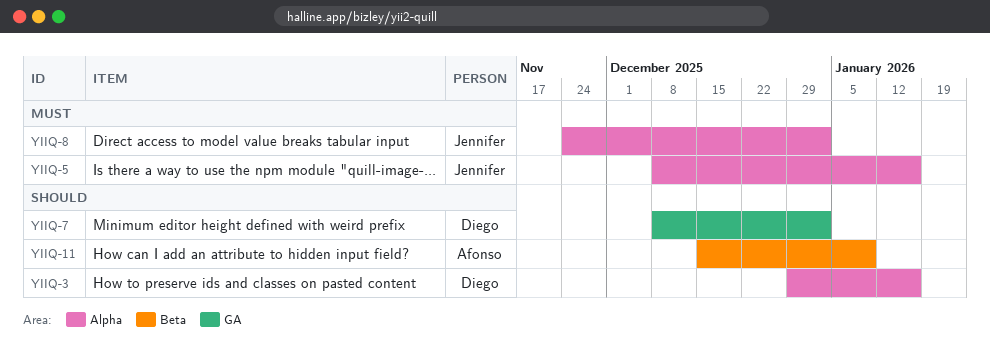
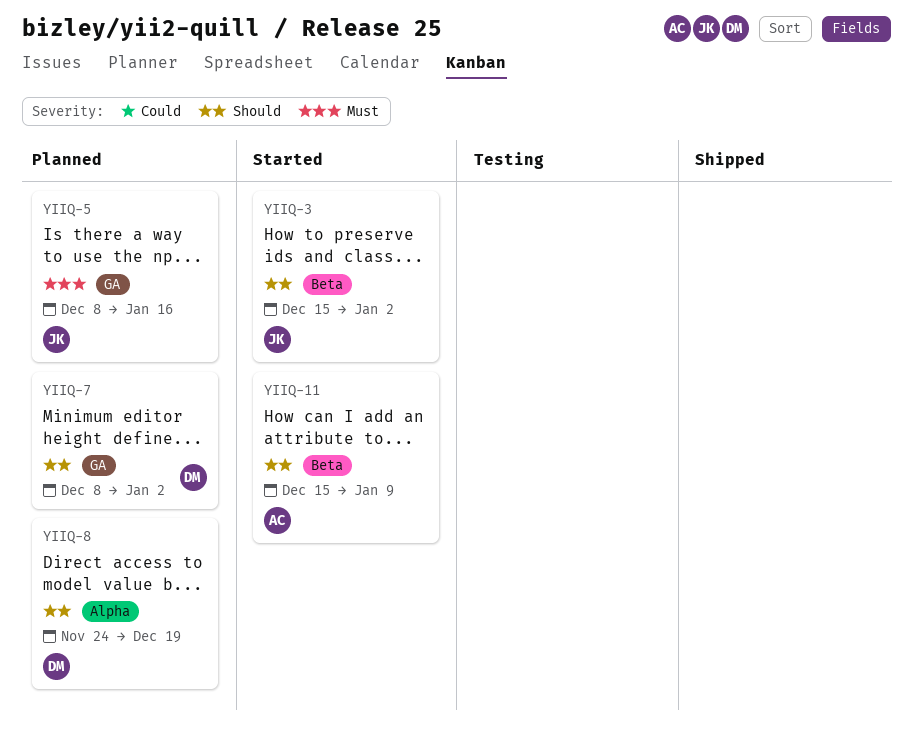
YIIQ-3, owner: Diego -> Jennifer
YIIQ-3, label: Alpha -> Beta
YIIQ-3, start: Dec 29 -> Dec 15
YIIQ-3, due: Jan 16 -> Jan 2
YIIQ-5, label: Alpha -> GA
YIIQ-8, owner: Jennifer -> Diego
YIIQ-8, priority: Must -> Should
YIIQ-8, due: Jan 2 -> Dec 19

